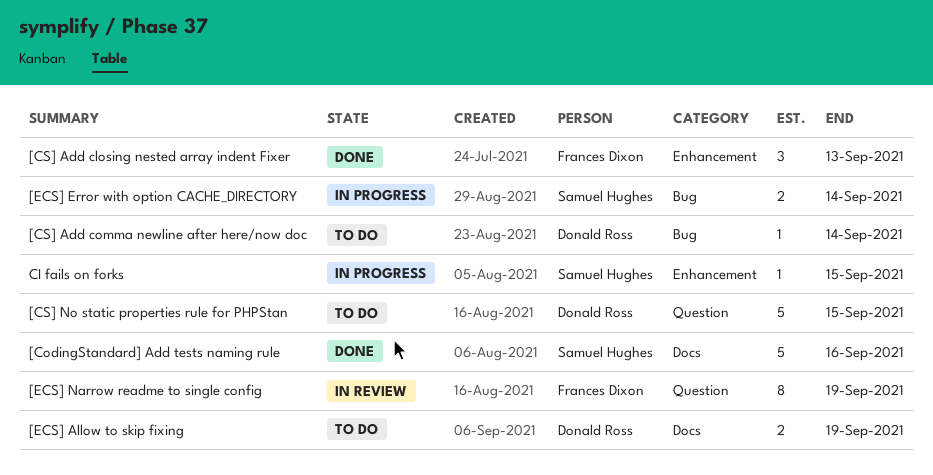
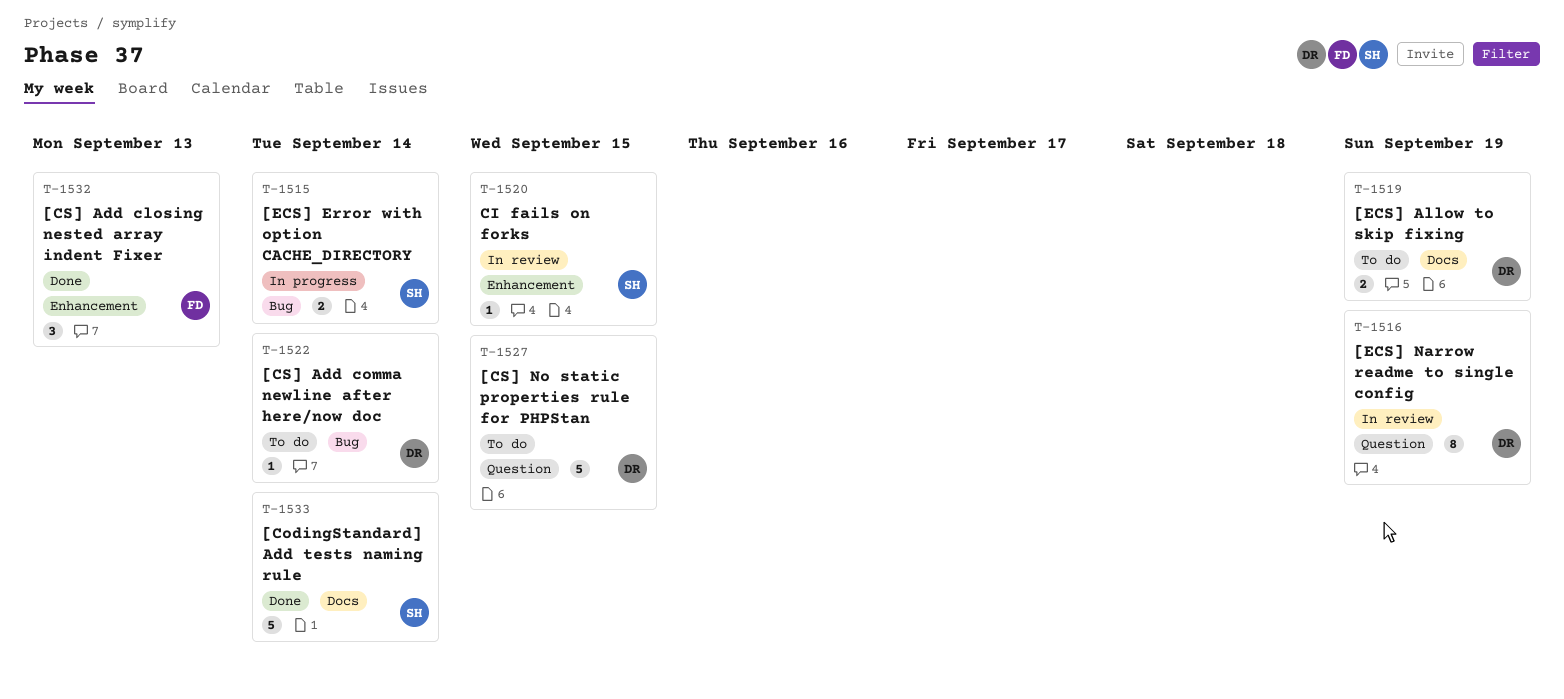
[CodingStandard] Add tests naming rule, due: Sep 16 -> Sep 14
[ECS] Narrow readme to single config, owner: Frances Dixon -> Donald Ross
CI fails on forks, status: In progress -> In review

